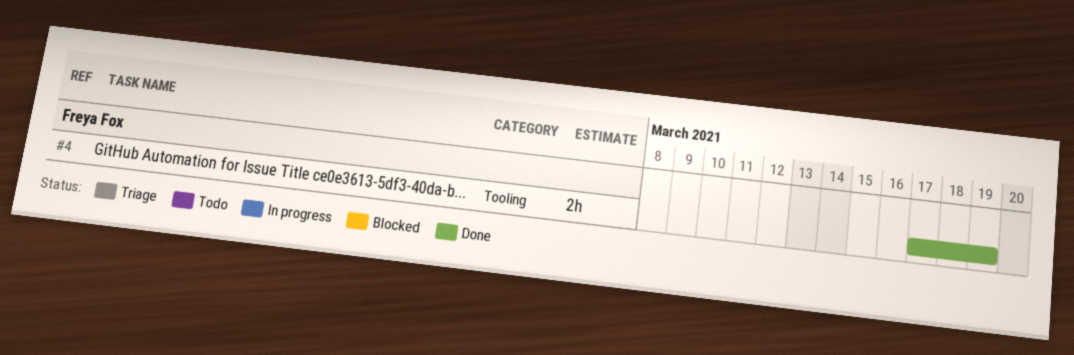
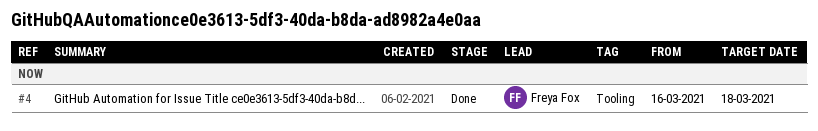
#4, start: Mar 17 -> Mar 16
#4, due: Mar 19 -> Mar 18

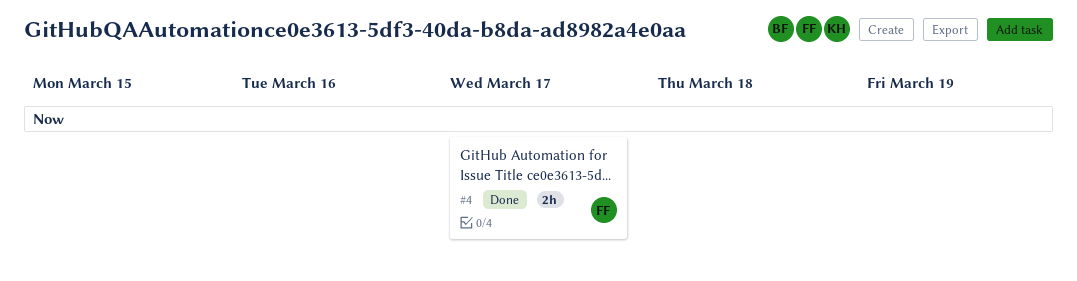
#4, due: Mar 18 -> Mar 17

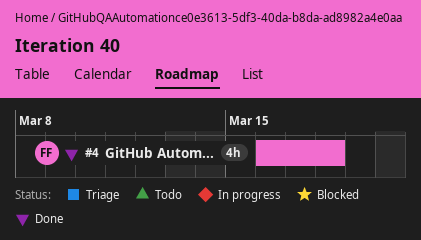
#4, estimate: 2h -> 4h
#4, due: Mar 17 -> Mar 18

